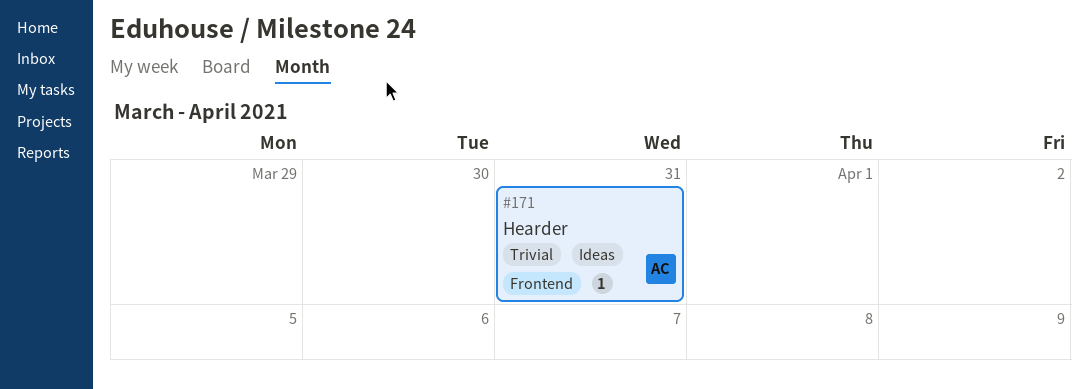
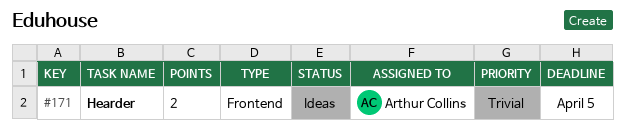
#171, estimate: 1 -> 2
#171, due: Mar 31 -> Apr 5

